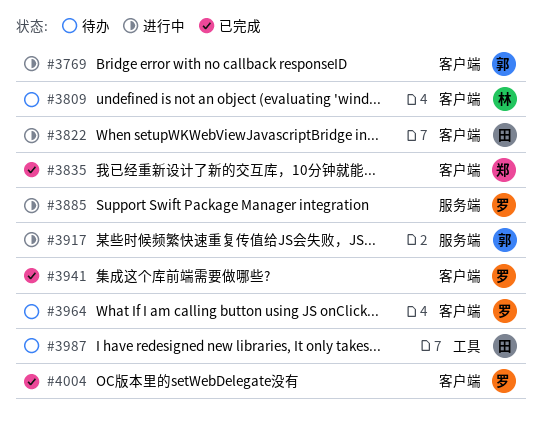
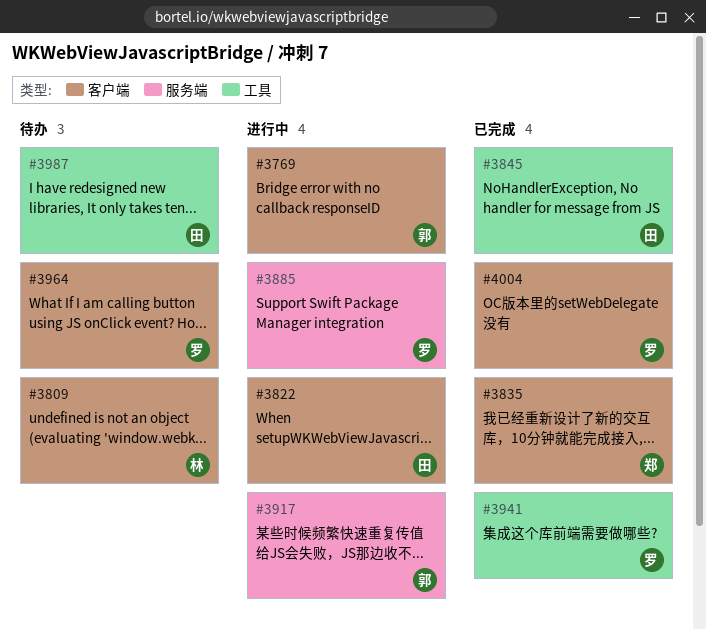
#3845: none -> present
#3941, label: 客户端 -> 工具

